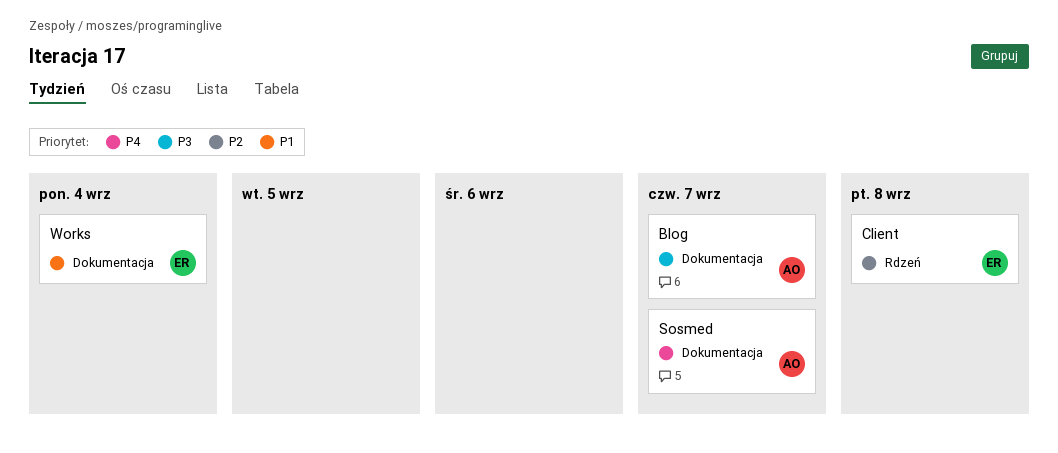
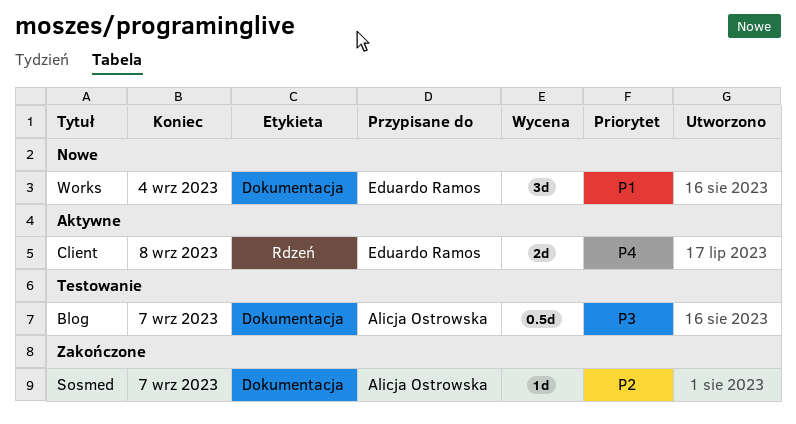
Client, priority: P2 -> P4
Sosmed, priority: P4 -> P2

